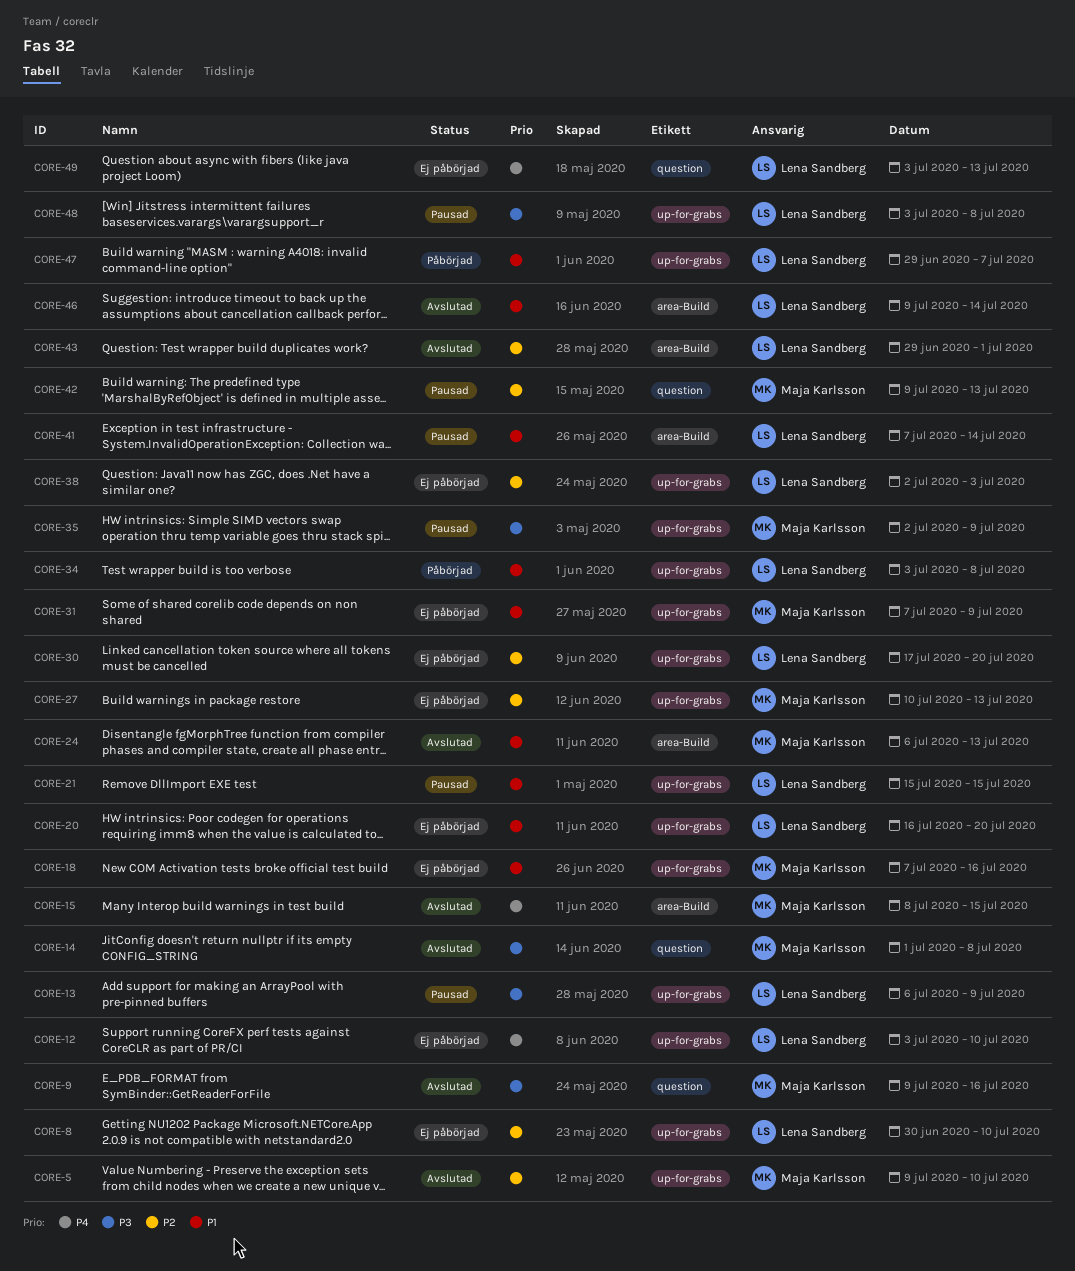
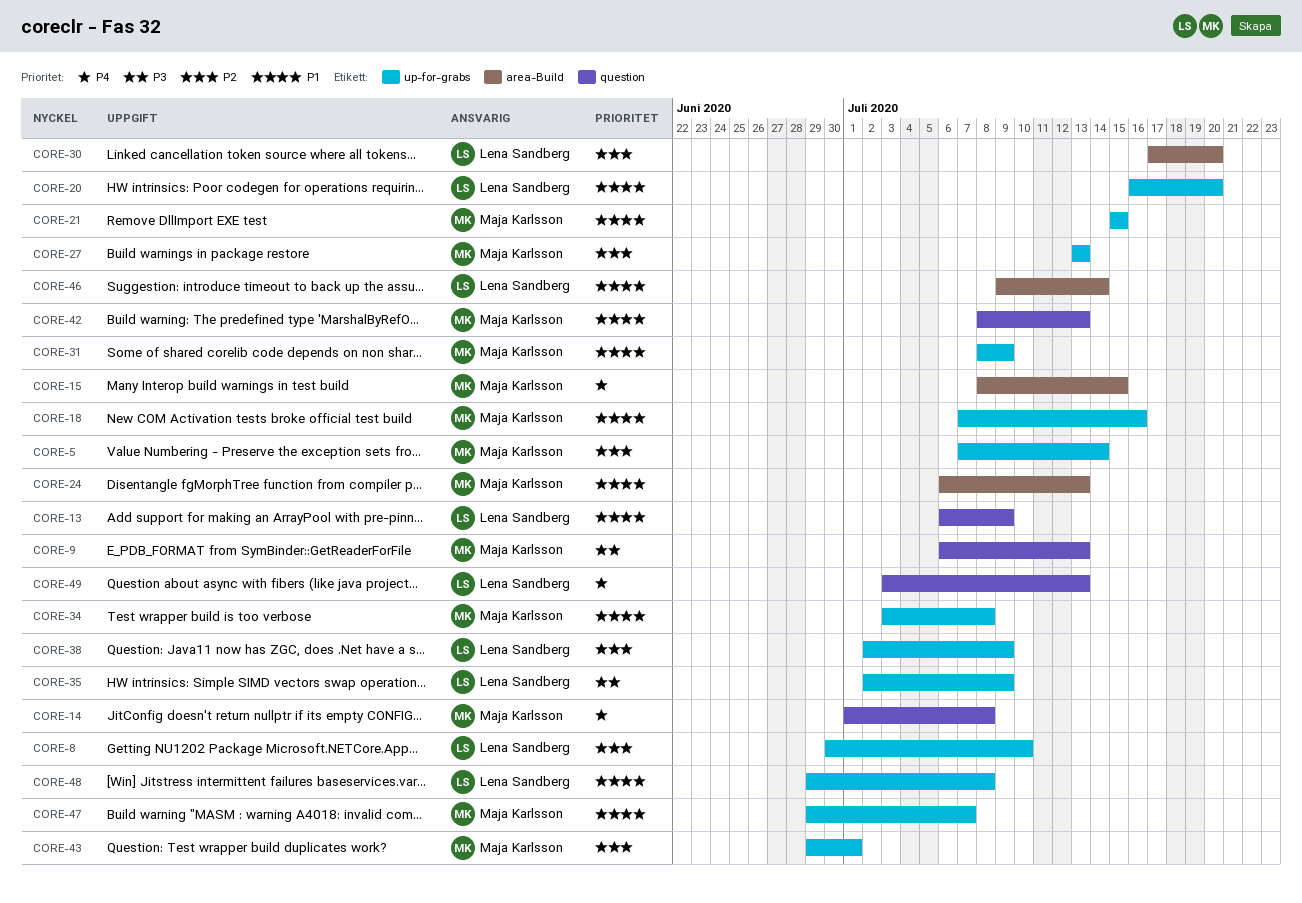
CORE-5, start: Jul 9 -> Jul 7
CORE-5, due: Jul 10 -> Jul 14
CORE-9, start: Jul 9 -> Jul 6
CORE-9, due: Jul 16 -> Jul 13
CORE-12: present -> none
CORE-13, priority: P3 -> P1
CORE-13, label: up-for-grabs -> question
CORE-14, priority: P3 -> P4
CORE-21, owner: Lena Sandberg -> Maja Karlsson
CORE-27, start: Jul 10 -> Jul 13
CORE-30, label: up-for-grabs -> area-Build
CORE-31, start: Jul 7 -> Jul 8
CORE-34, owner: Lena Sandberg -> Maja Karlsson
CORE-35, owner: Maja Karlsson -> Lena Sandberg
CORE-38, due: Jul 3 -> Jul 9
CORE-41: present -> none
CORE-42, priority: P2 -> P1
CORE-42, start: Jul 9 -> Jul 8
CORE-43, owner: Lena Sandberg -> Maja Karlsson
CORE-43, label: area-Build -> up-for-grabs
CORE-47, owner: Lena Sandberg -> Maja Karlsson
CORE-48, priority: P3 -> P1
CORE-48, start: Jul 3 -> Jun 29

